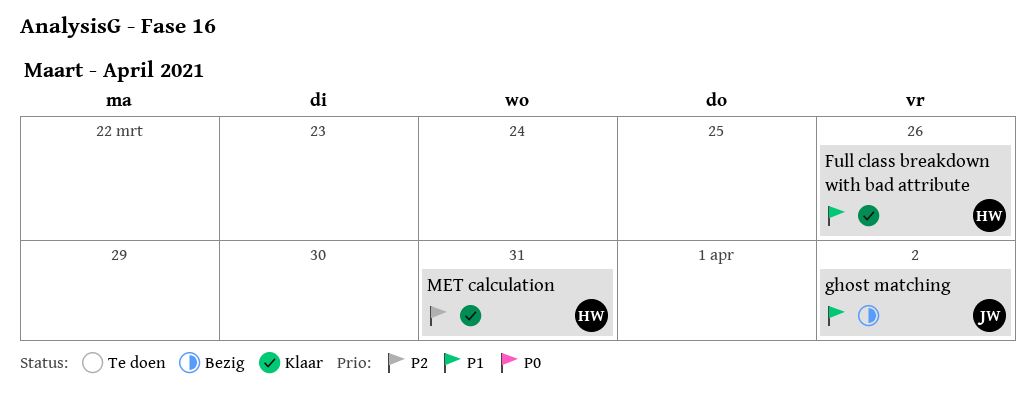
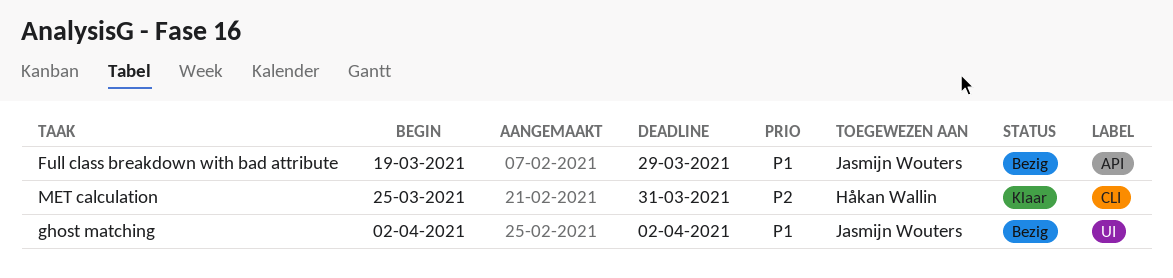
Full class breakdown with bad attribute, status: Klaar -> Bezig
Full class breakdown with bad attribute, owner: Håkan Wallin -> Jasmijn Wouters
Full class breakdown with bad attribute, due: Mar 26 -> Mar 29

